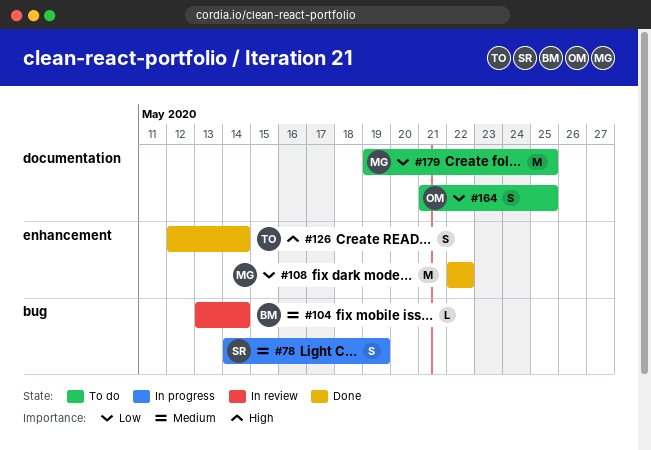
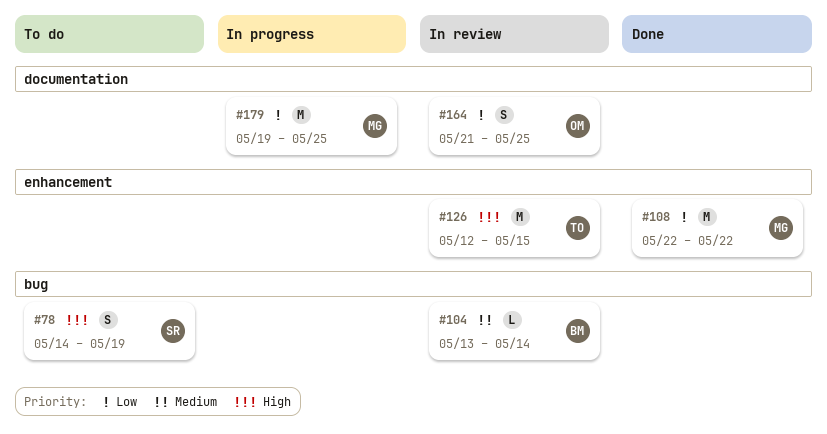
#78, status: In progress -> To do
#78, priority: Medium -> High
#126, status: Done -> In review
#126, estimate: S -> M
#126, due: May 14 -> May 15
#164, status: To do -> In review
#179, status: To do -> In progress

